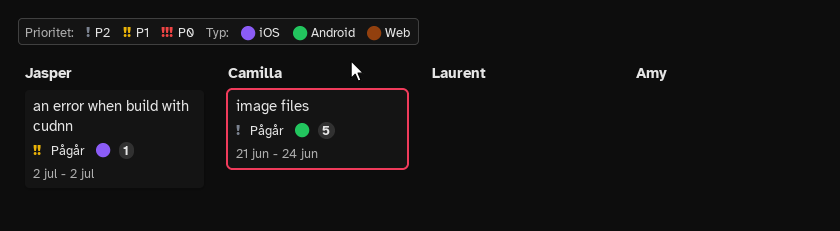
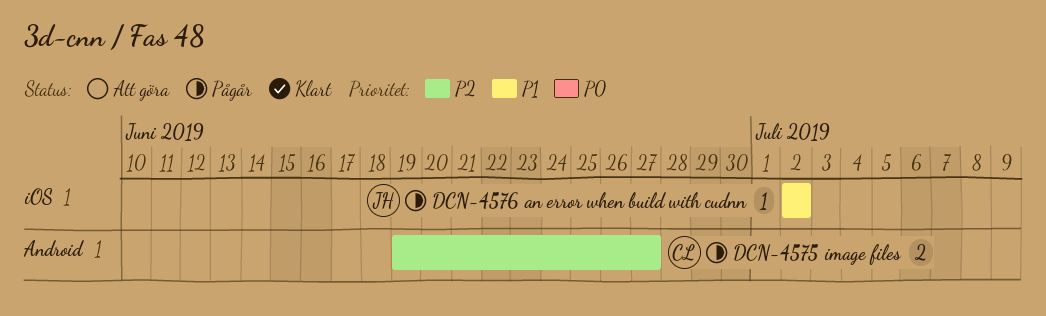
image files, estimate: 5 -> 2
image files, start: Jun 21 -> Jun 19
image files, due: Jun 24 -> Jun 27

